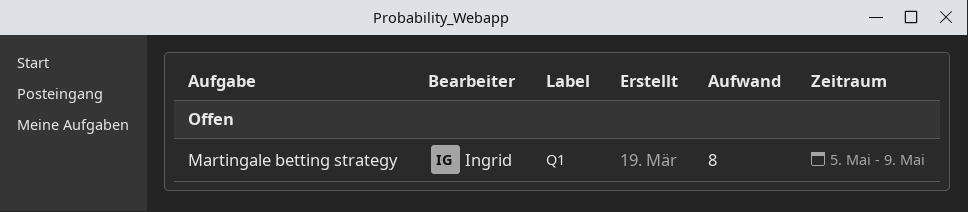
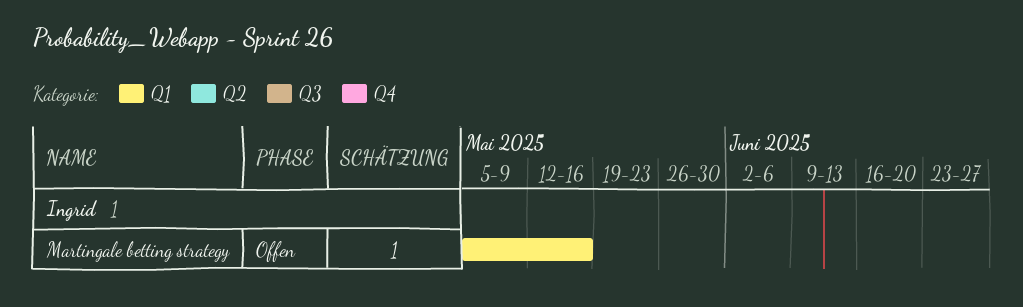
Martingale betting strategy, estimate: 8 -> 1
Martingale betting strategy, due: May 9 -> May 16

